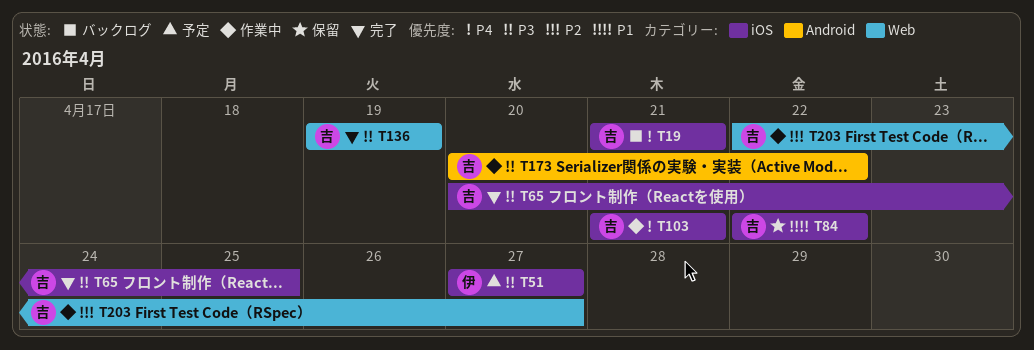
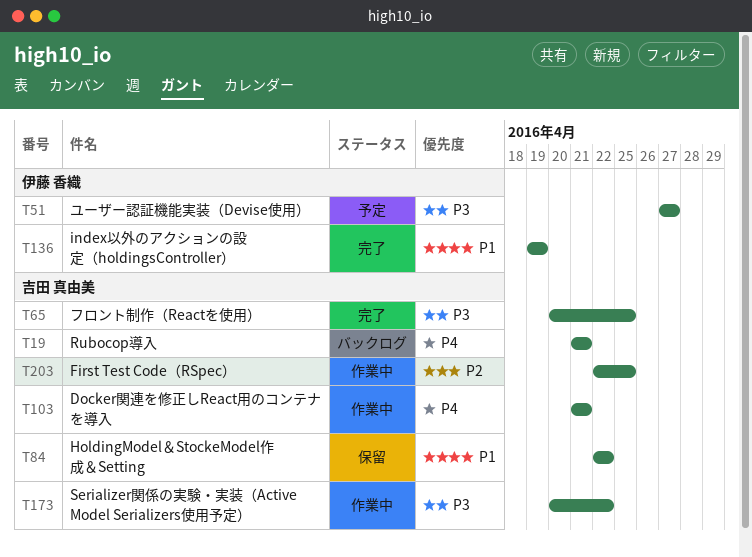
T136, owner: 吉田 真由美 -> 伊藤 香織
T136, priority: P3 -> P1
T203, due: Apr 27 -> Apr 25

